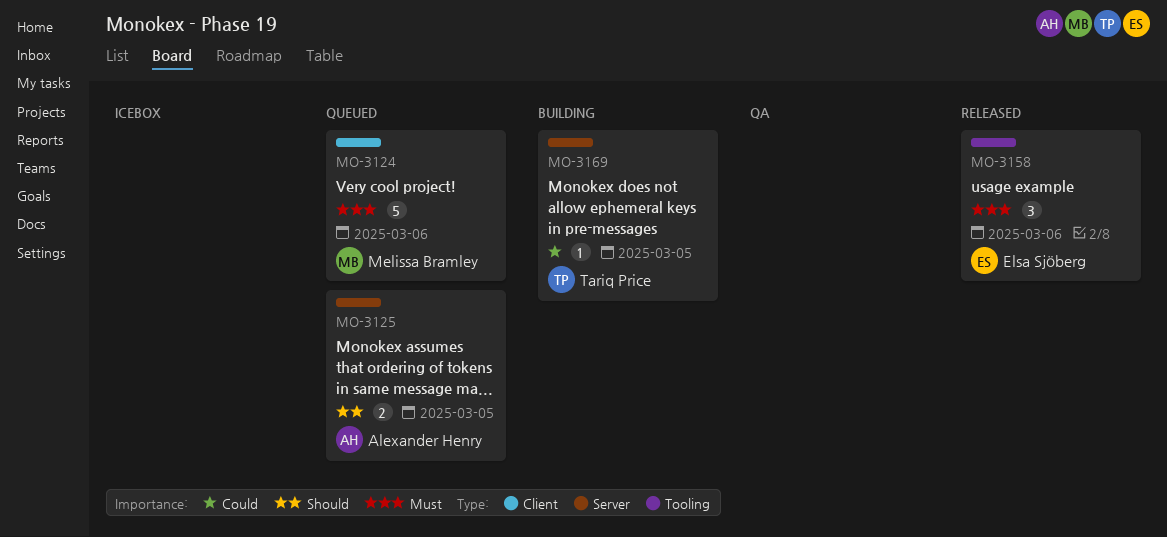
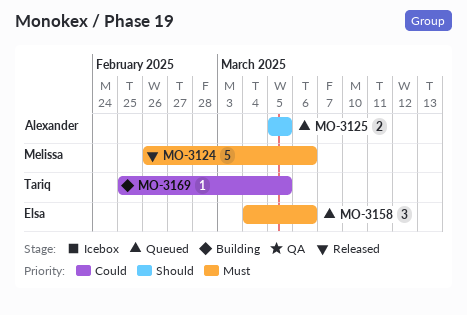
MO-3124, status: Queued -> Released
MO-3158, status: Released -> Queued

